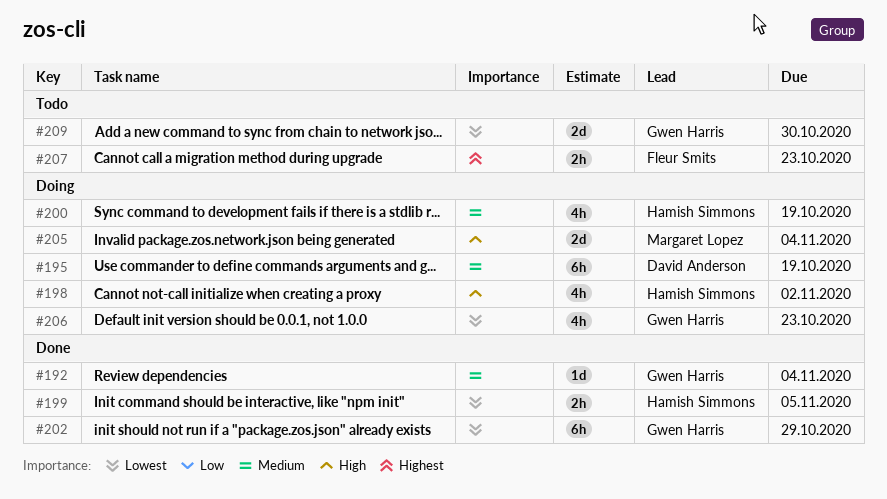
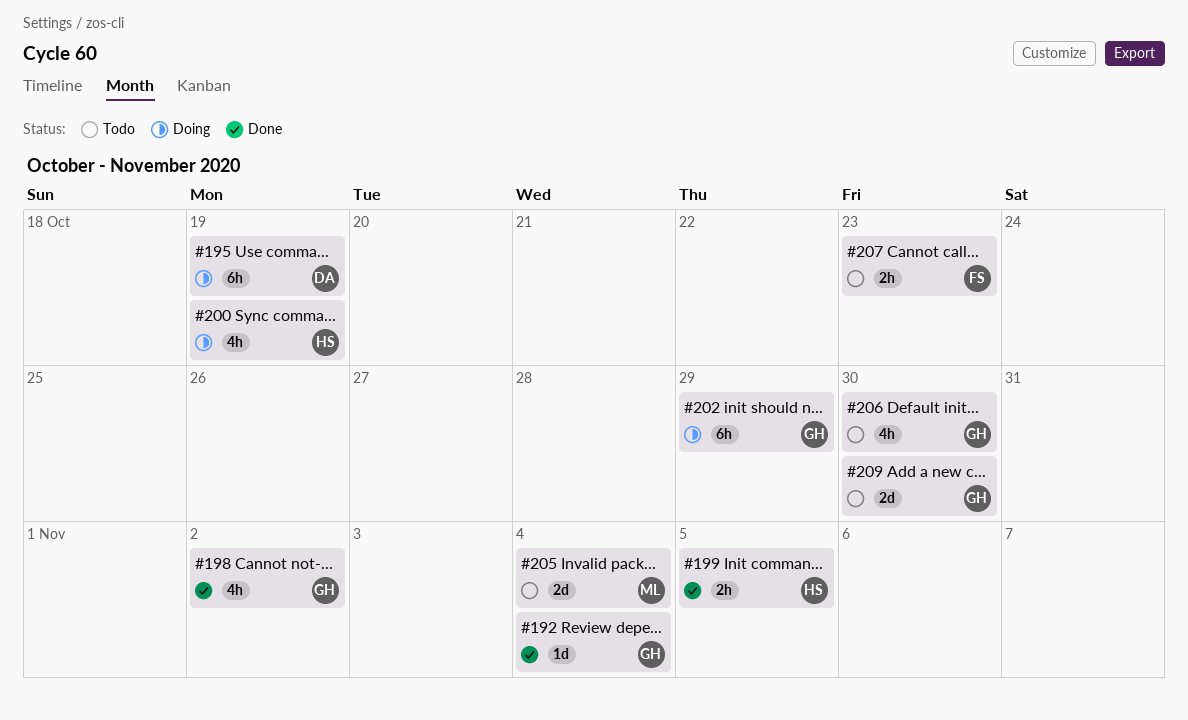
#198, status: Doing -> Done
#198, owner: Hamish Simmons -> Gwen Harris
#202, status: Done -> Doing
#205, status: Doing -> Todo
#206, status: Doing -> Todo
#206, due: Oct 23 -> Oct 30

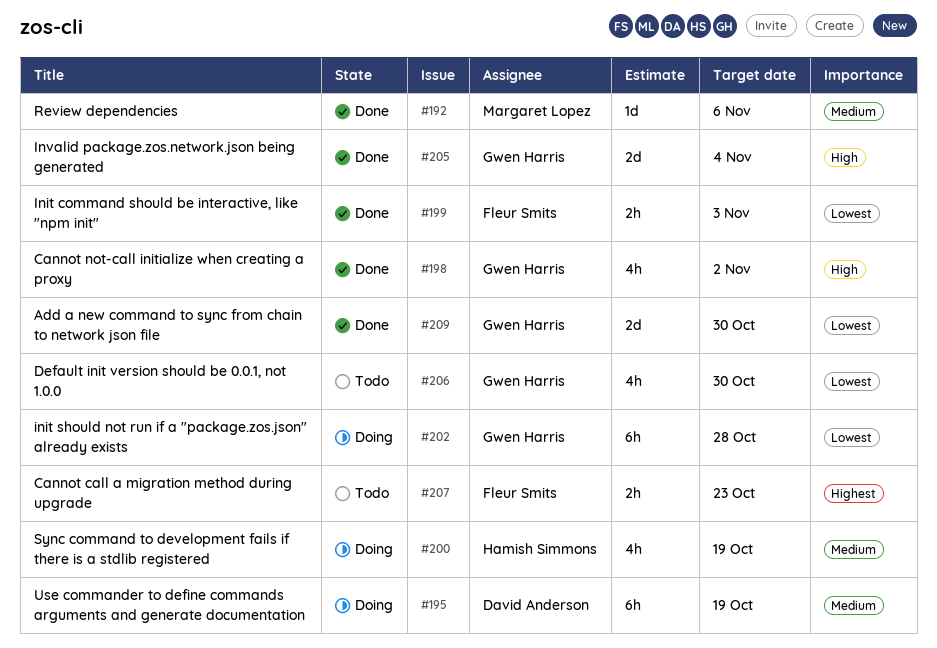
#192, owner: Gwen Harris -> Margaret Lopez
#192, due: Nov 4 -> Nov 6
#199, owner: Hamish Simmons -> Fleur Smits
#199, due: Nov 5 -> Nov 3
#202, due: Oct 29 -> Oct 28
#205, status: Todo -> Done
#205, owner: Margaret Lopez -> Gwen Harris
#209, status: Todo -> Done

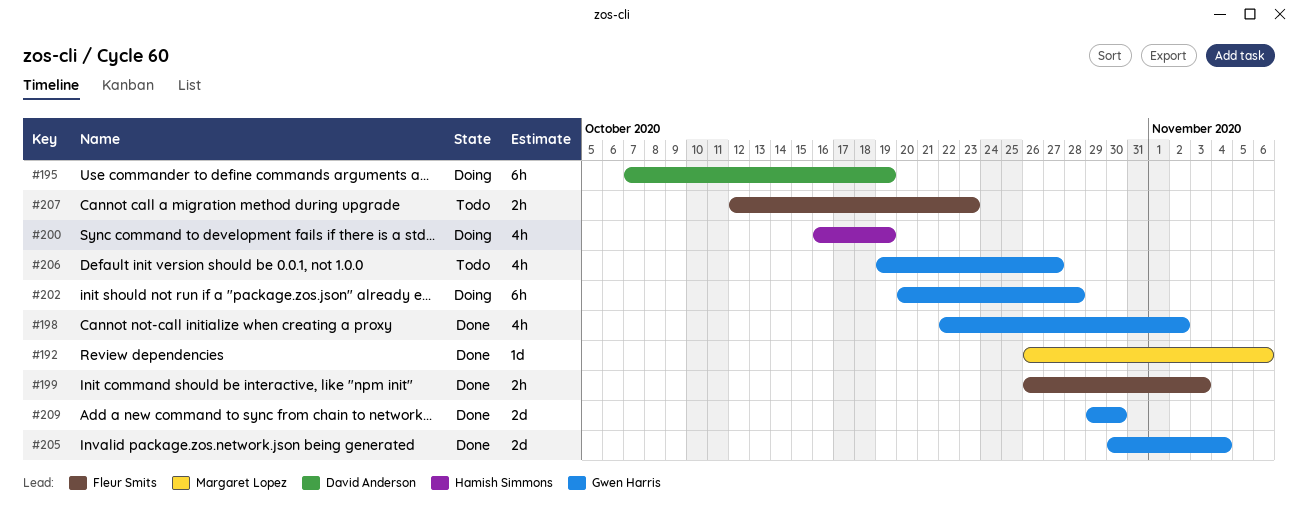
#206, due: Oct 30 -> Oct 27

